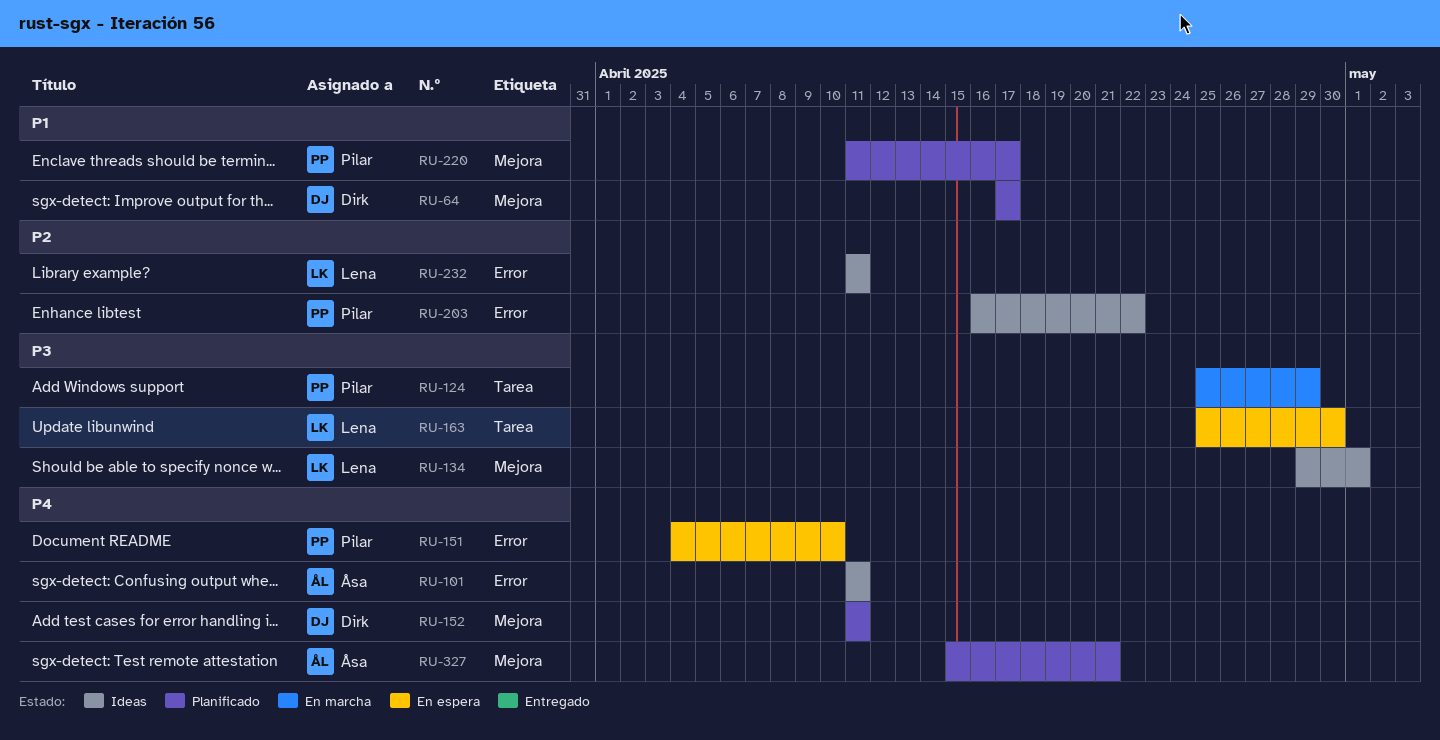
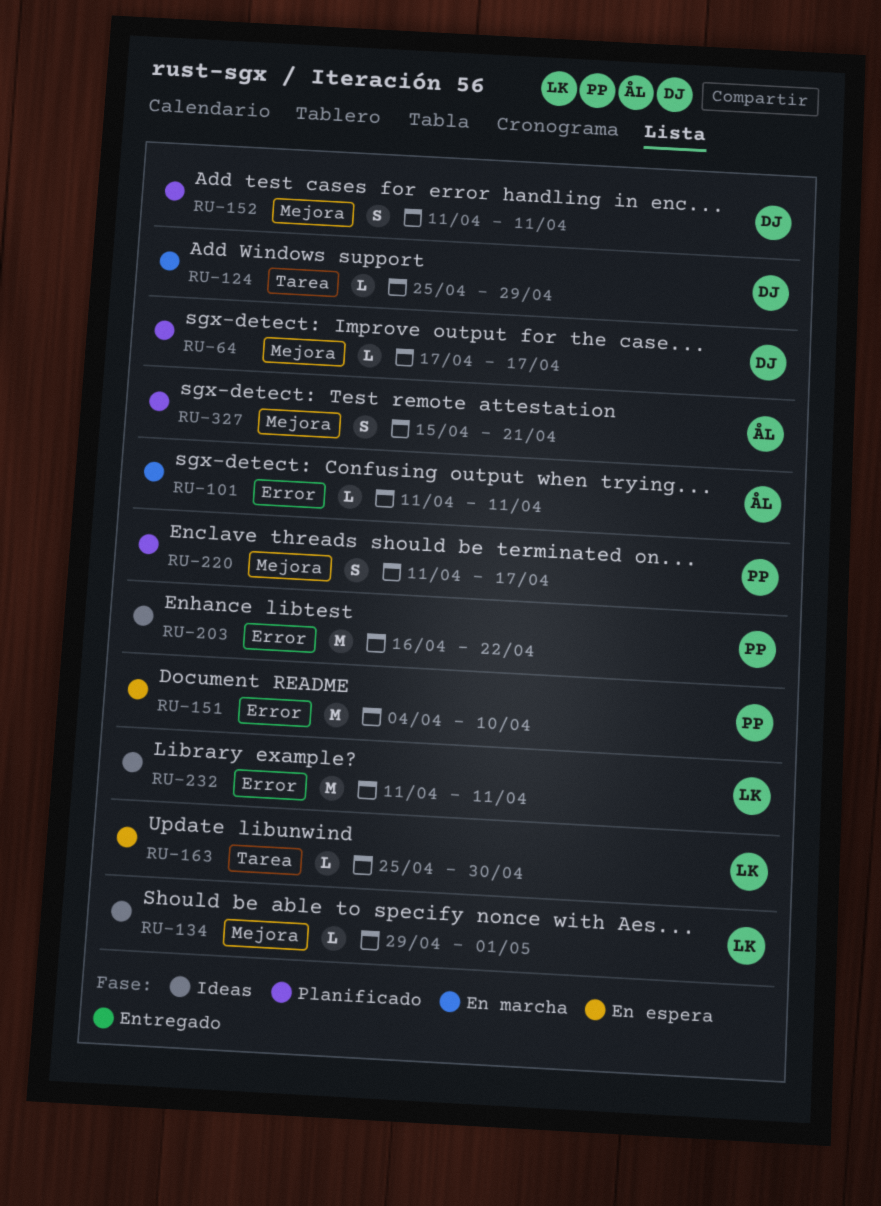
RU-101, status: Ideas -> En marcha
RU-124, owner: Pilar -> Dirk

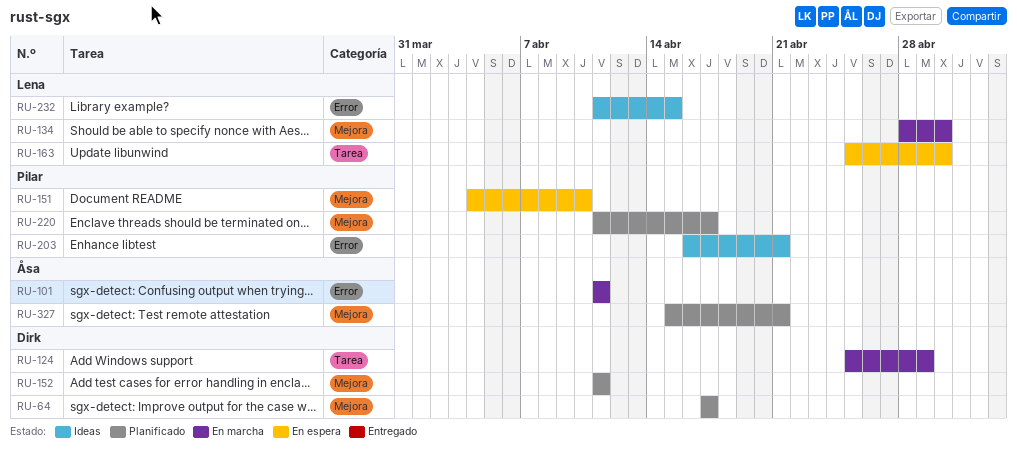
RU-134, status: Ideas -> En marcha
RU-134, start: Apr 29 -> Apr 28
RU-134, due: May 1 -> Apr 30
RU-151, label: Error -> Mejora
RU-203, due: Apr 22 -> Apr 21
RU-232, due: Apr 11 -> Apr 15

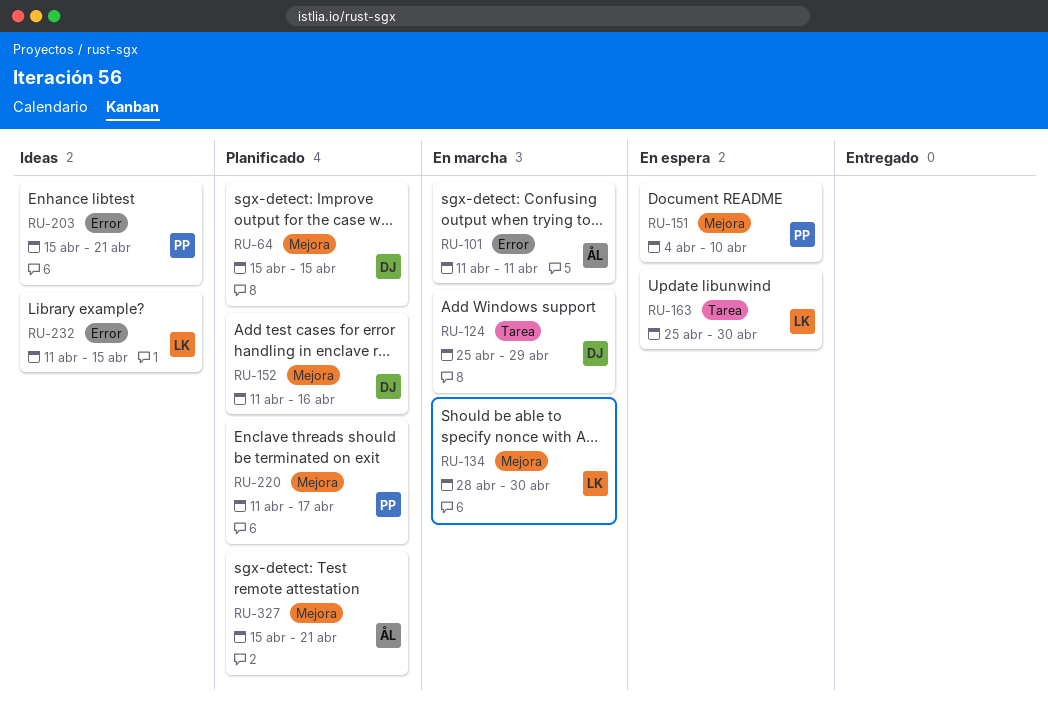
RU-64, start: Apr 17 -> Apr 15
RU-64, due: Apr 17 -> Apr 15
RU-152, due: Apr 11 -> Apr 16
RU-203, start: Apr 16 -> Apr 15

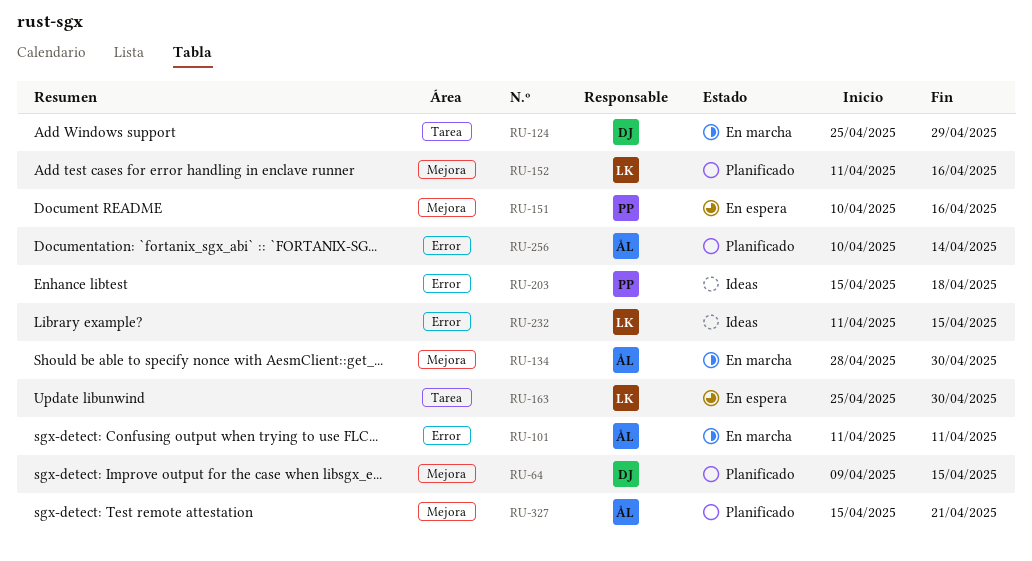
RU-64, start: Apr 15 -> Apr 9
RU-134, owner: LK -> ÅL
RU-151, start: Apr 4 -> Apr 10
RU-151, due: Apr 10 -> Apr 16
RU-152, owner: DJ -> LK
RU-203, due: Apr 21 -> Apr 18
RU-220: present -> none
RU-256: none -> present

